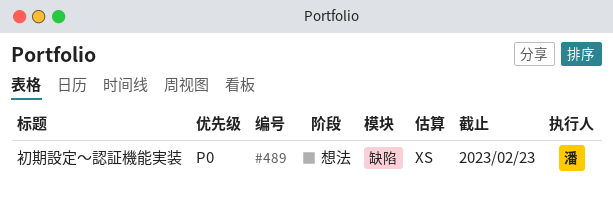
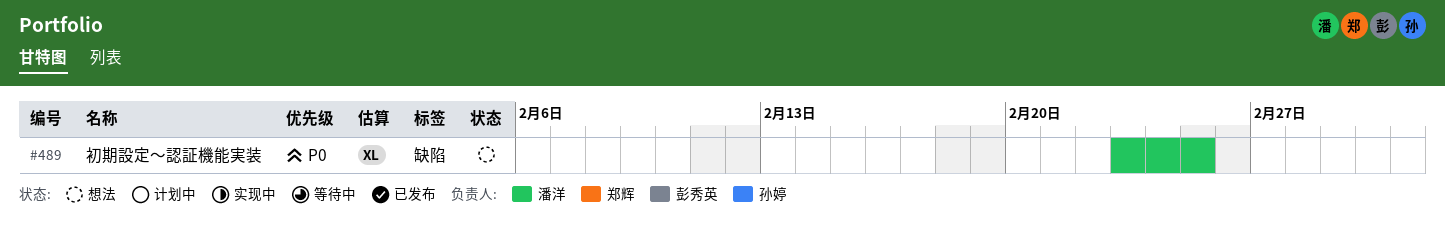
#489, estimate: XS -> XL
#489, due: Feb 23 -> Feb 25

